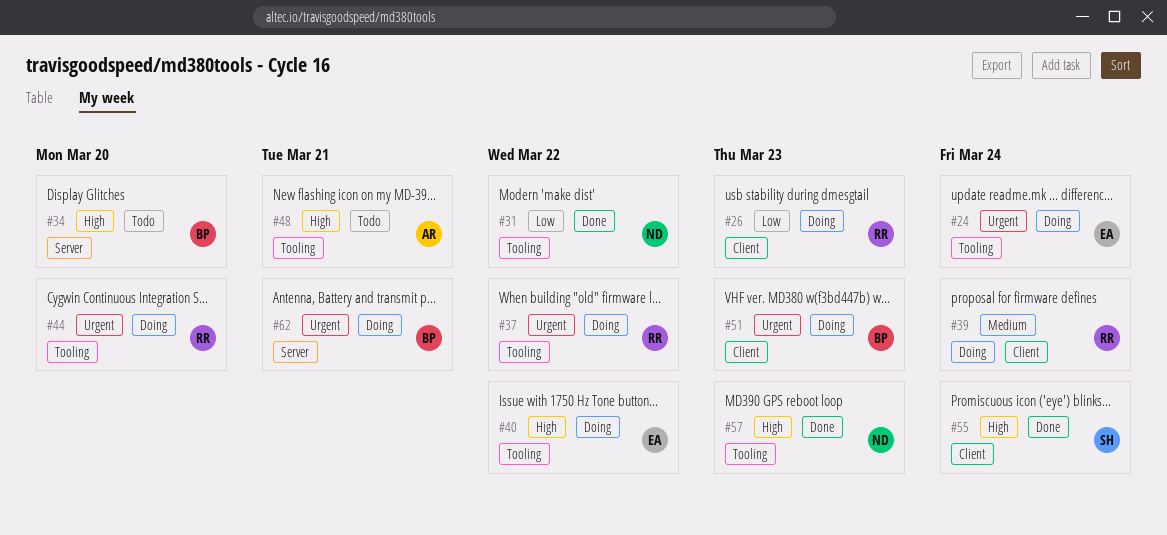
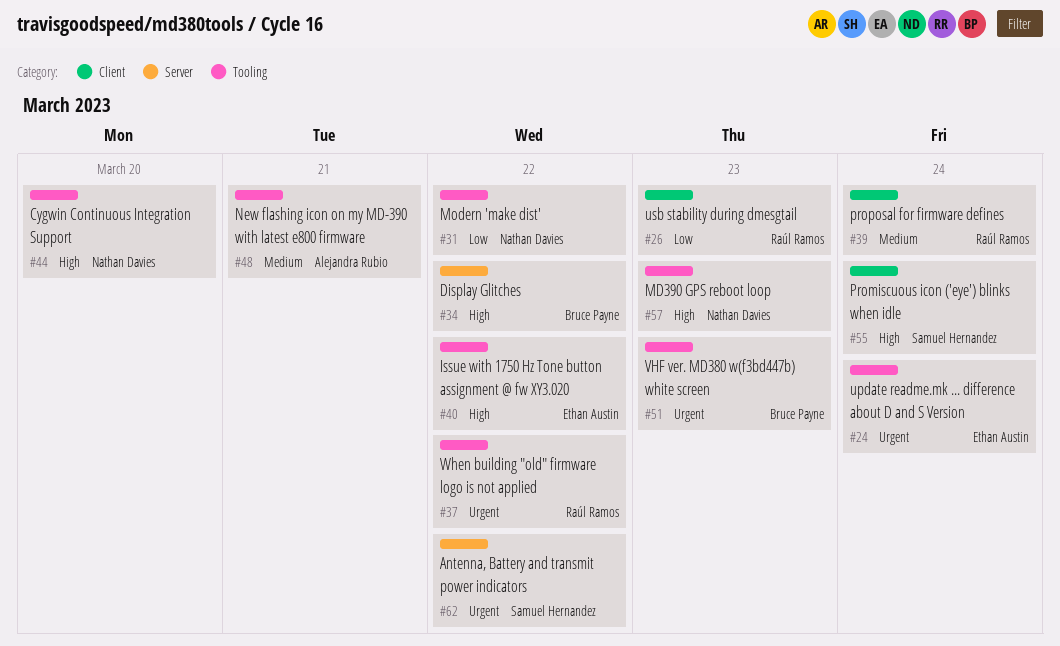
#34, due: Mar 20 -> Mar 22
#44, owner: Raúl Ramos -> Nathan Davies
#44, priority: Urgent -> High
#48, priority: High -> Medium
#51, label: Client -> Tooling
#62, owner: Bruce Payne -> Samuel Hernandez
#62, due: Mar 21 -> Mar 22

